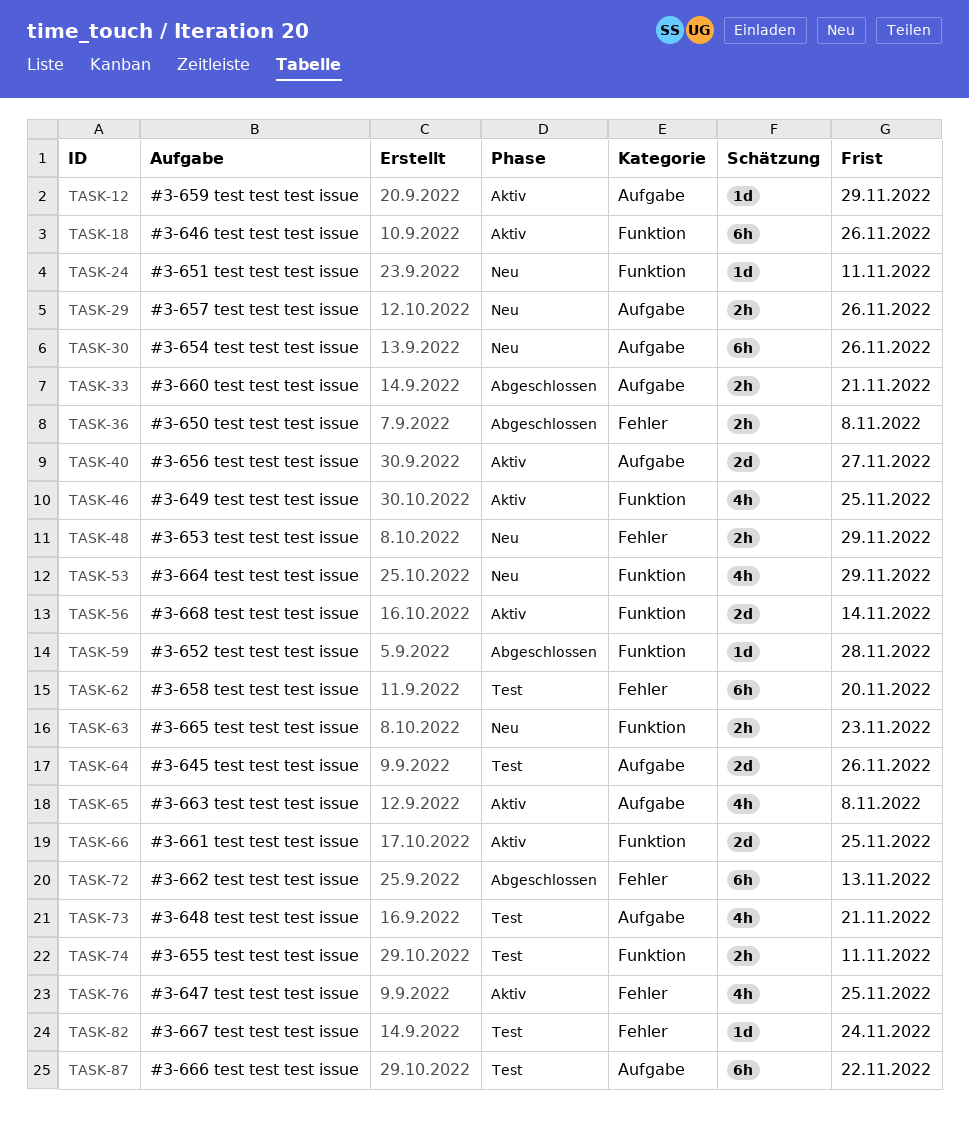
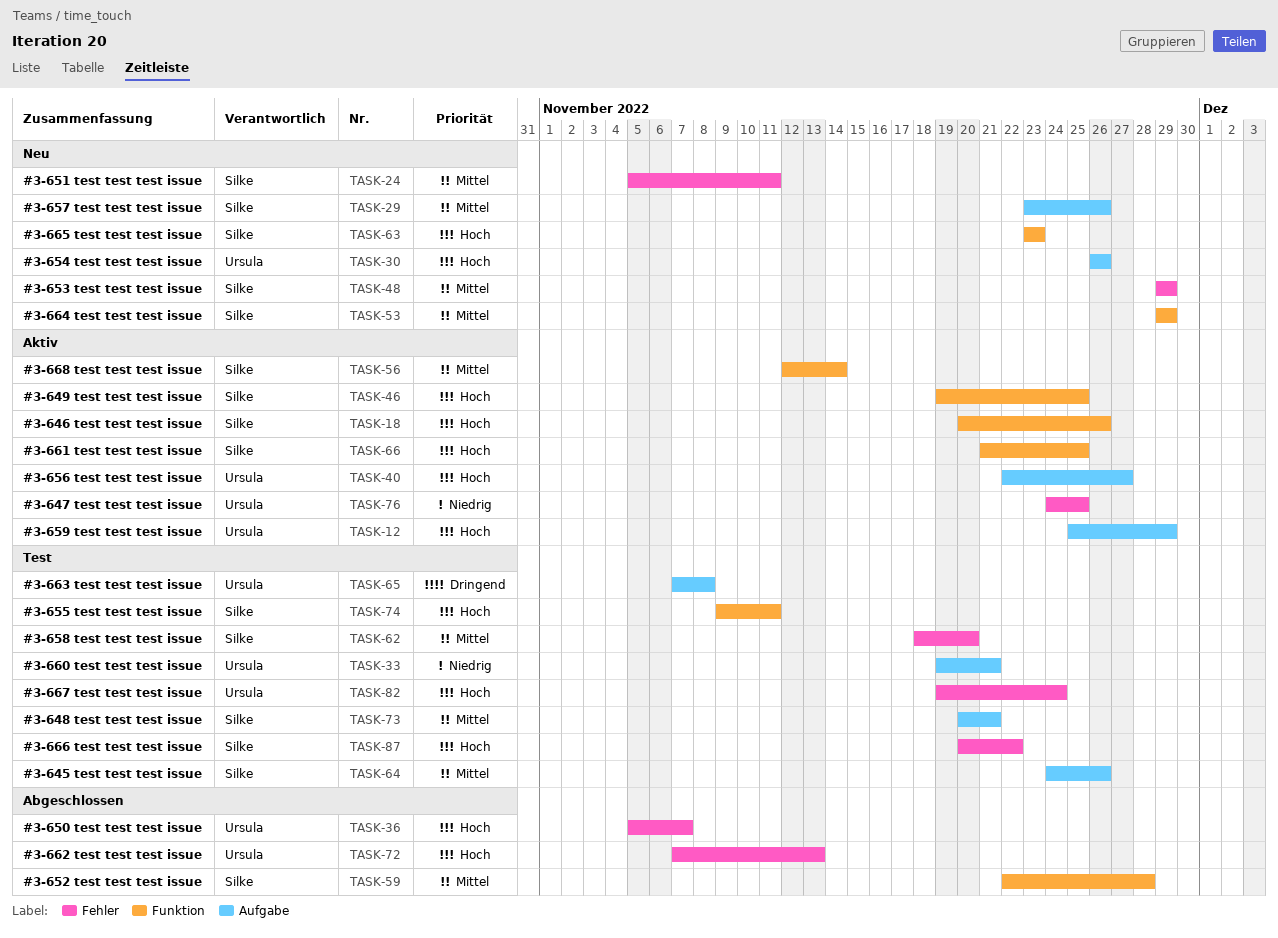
TASK-24, label: Funktion -> Fehler
TASK-33, status: Abgeschlossen -> Test
TASK-36, due: Nov 8 -> Nov 7
TASK-65, status: Aktiv -> Test
TASK-87, label: Aufgabe -> Fehler

